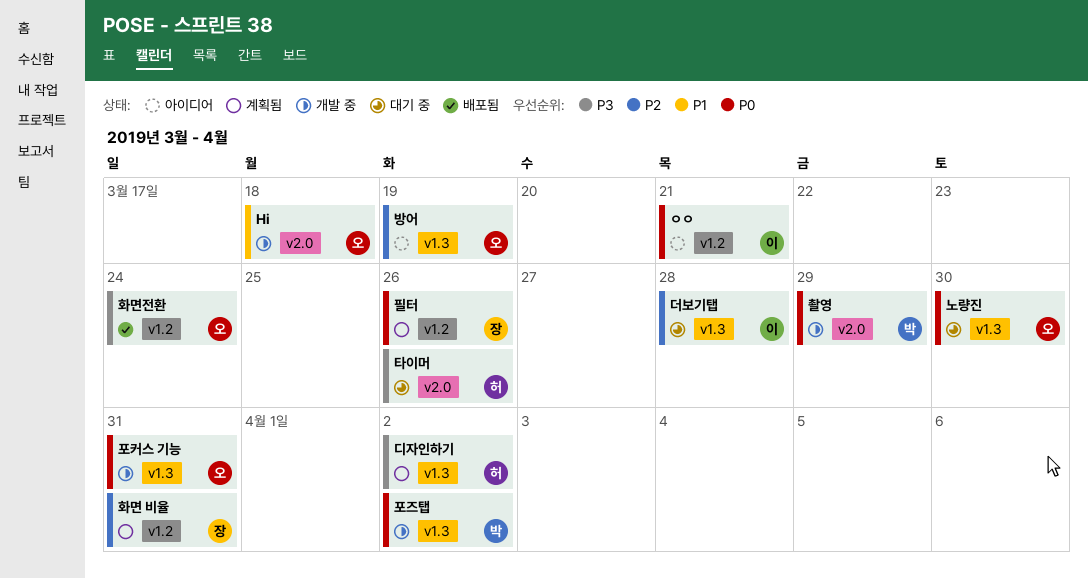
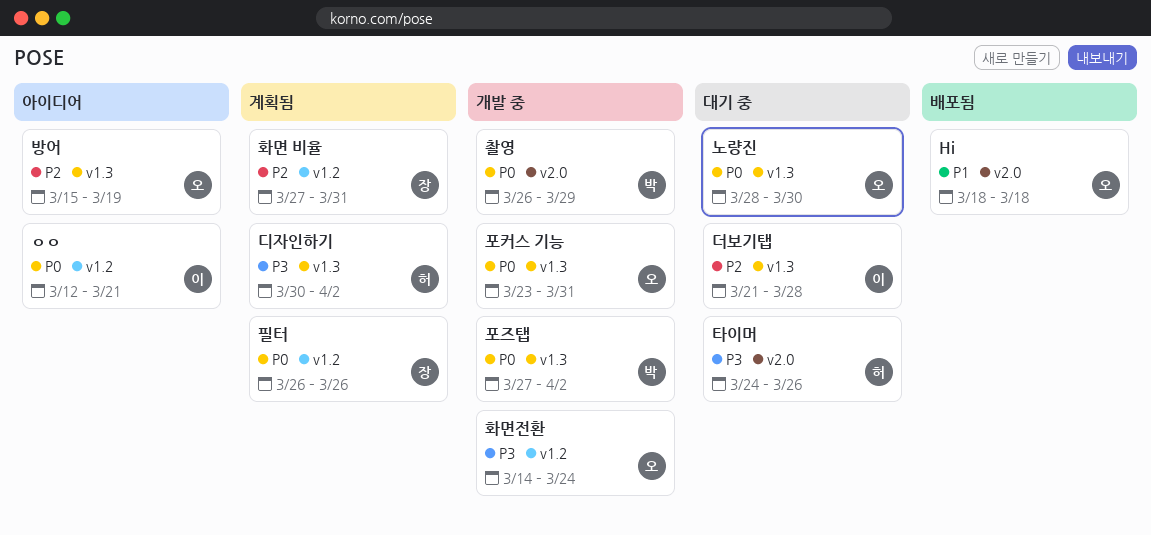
Hi, status: 개발 중 -> 배포됨
화면전환, status: 배포됨 -> 개발 중

